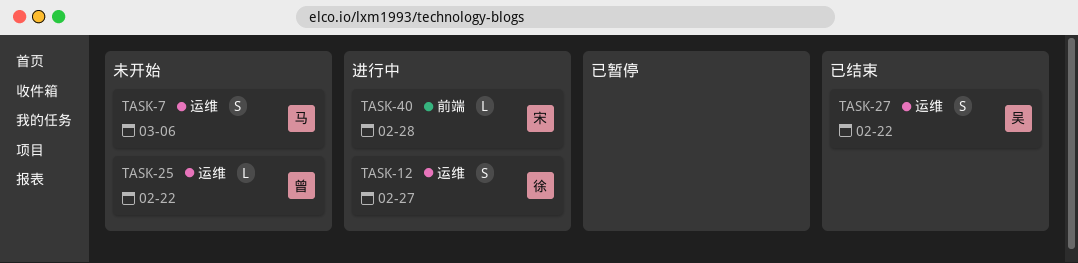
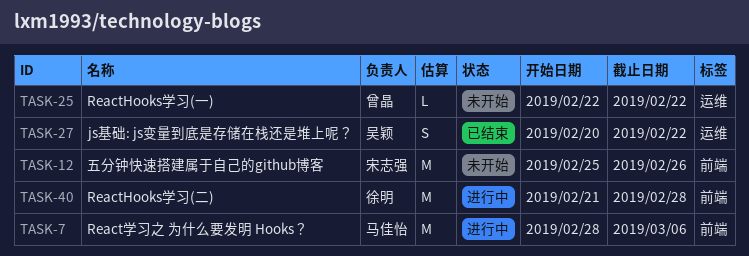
TASK-7, status: 未开始 -> 进行中
TASK-7, label: 运维 -> 前端
TASK-7, estimate: S -> M
TASK-12, status: 进行中 -> 未开始
TASK-12, owner: 徐明 -> 宋志强
TASK-12, label: 运维 -> 前端
TASK-12, estimate: S -> M
TASK-12, due: Feb 27 -> Feb 26
TASK-40, owner: 宋志强 -> 徐明
TASK-40, estimate: L -> M

